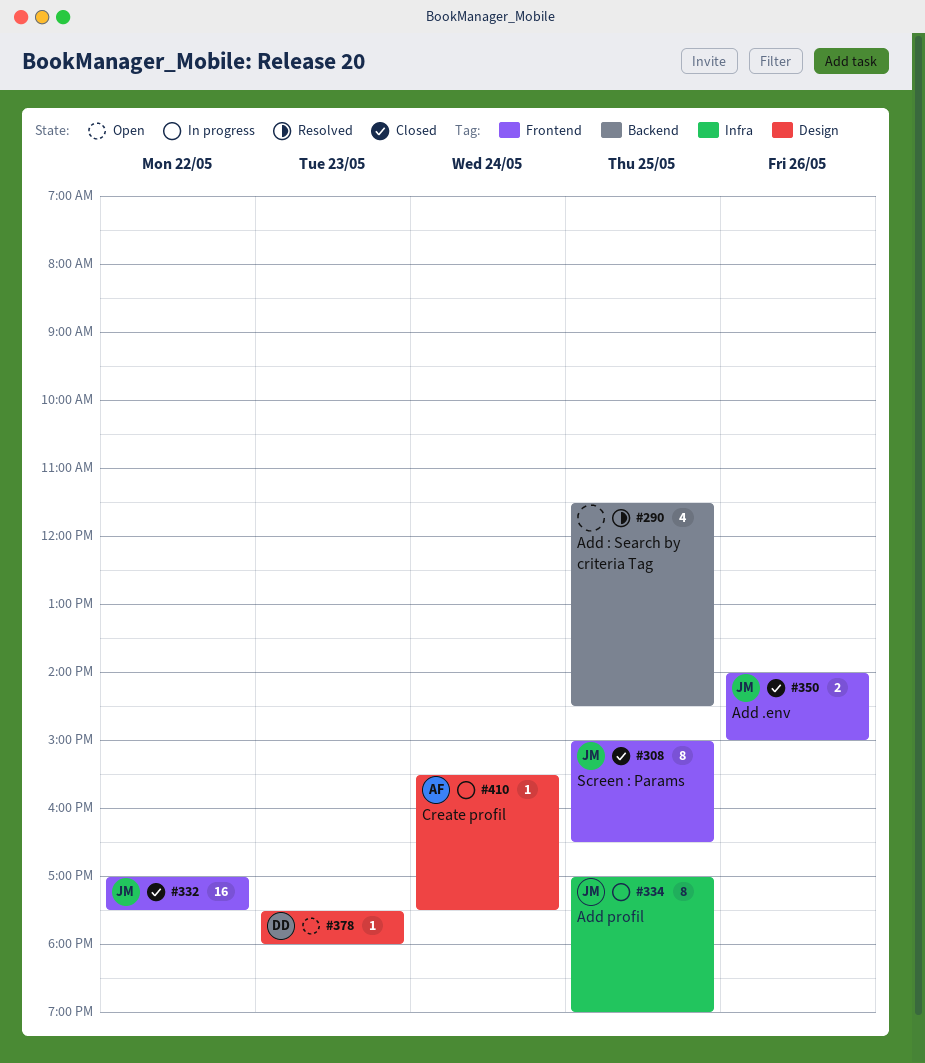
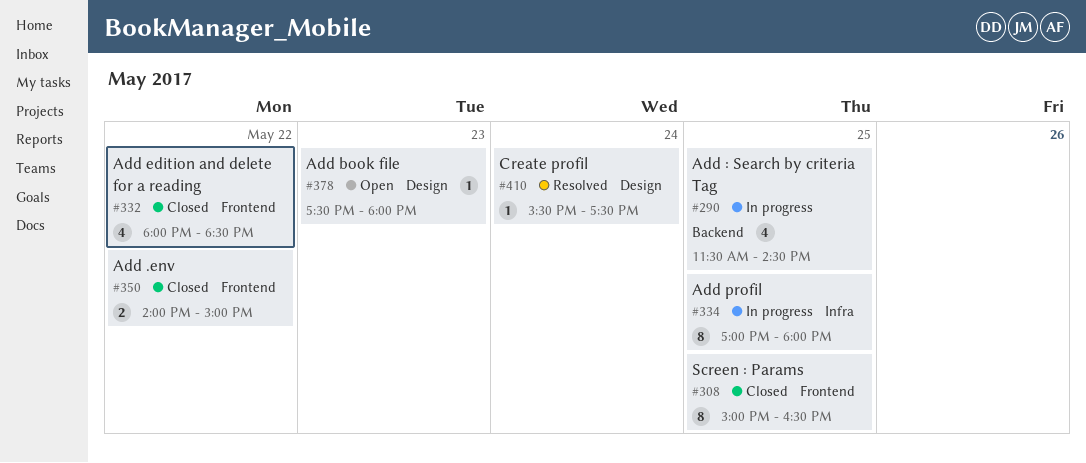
#290, status: Resolved -> In progress
#332, estimate: 16 -> 4
#332, begins: 17:00 -> 18:00
#332, ends: 17:30 -> 18:30
#334, ends: 19:00 -> 18:00
#350, day: May 26 -> May 22
#410, status: In progress -> Resolved

